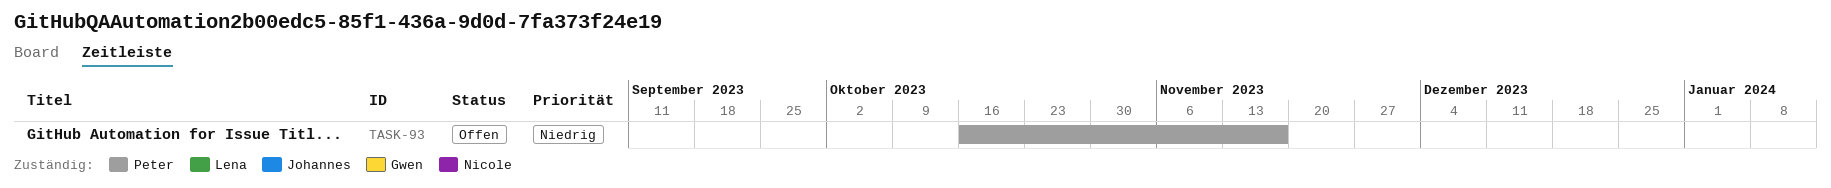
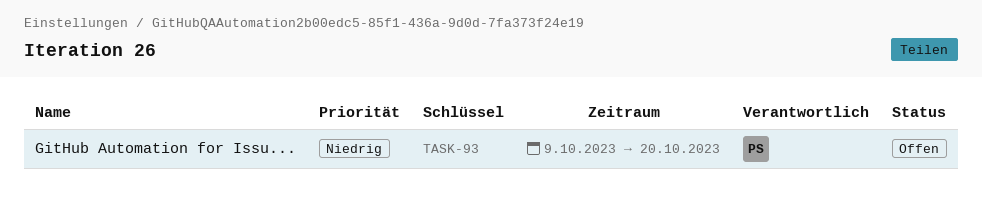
TASK-93, start: Oct 16 -> Oct 9
TASK-93, due: Nov 17 -> Oct 20

